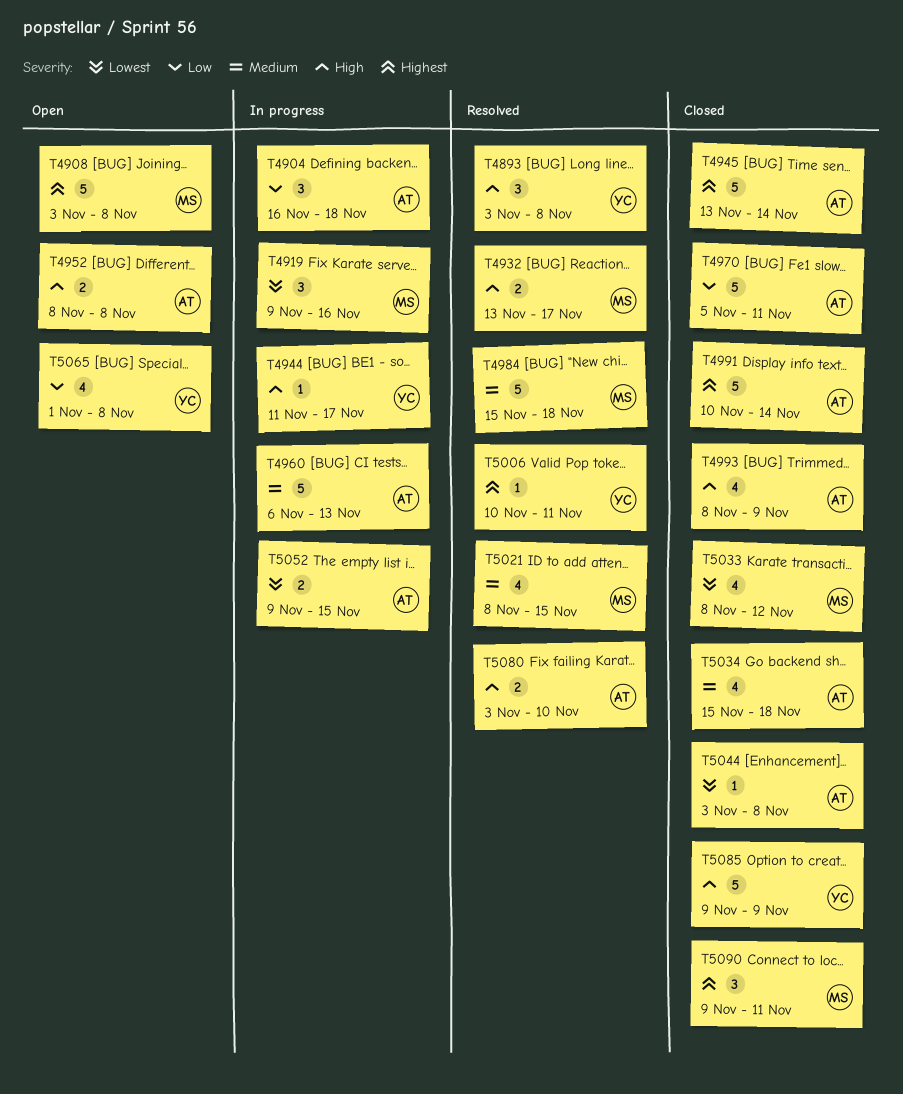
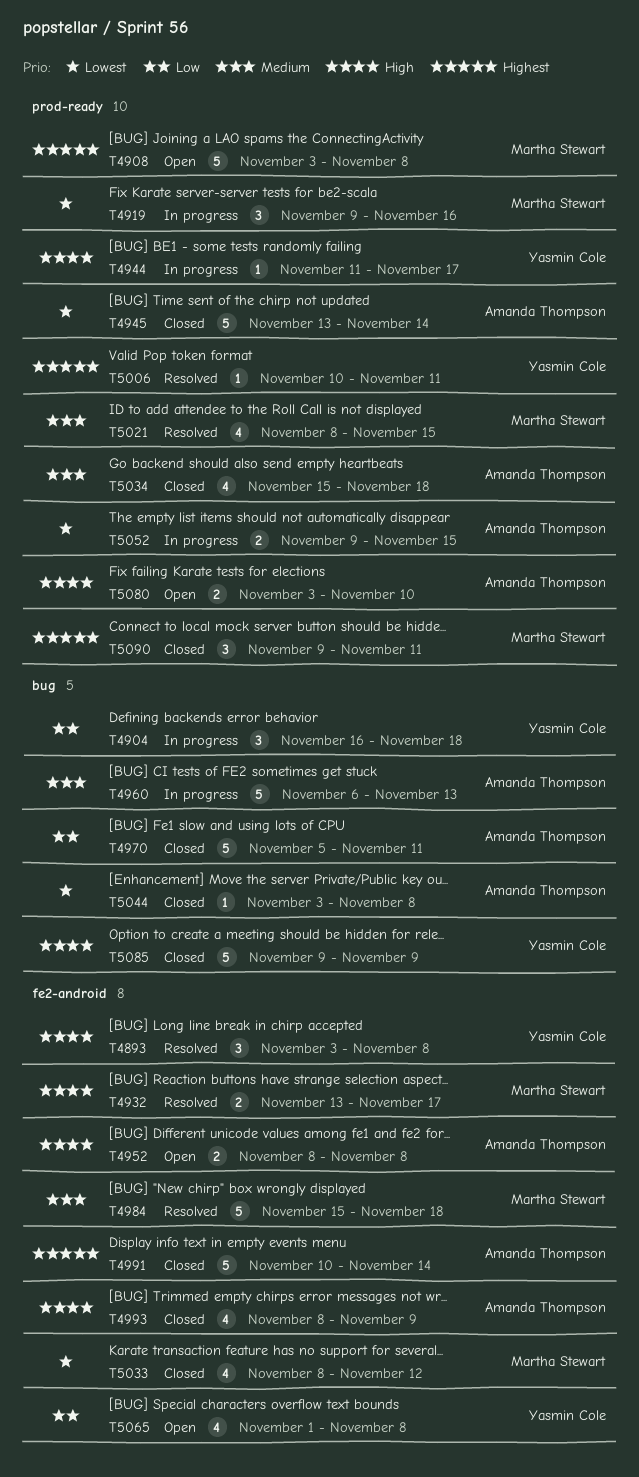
T4904, owner: Amanda Thompson -> Yasmin Cole
T4945, priority: Highest -> Lowest
T5080, status: Resolved -> Open

